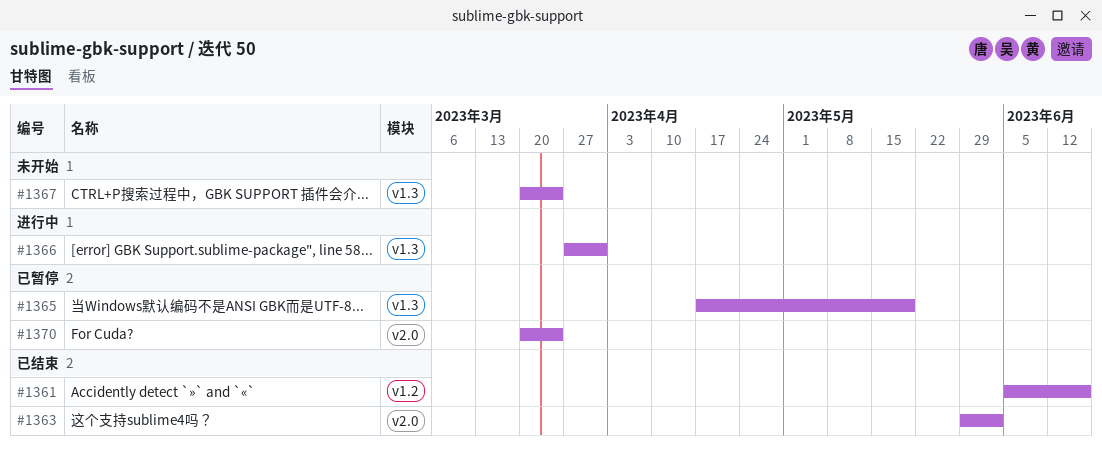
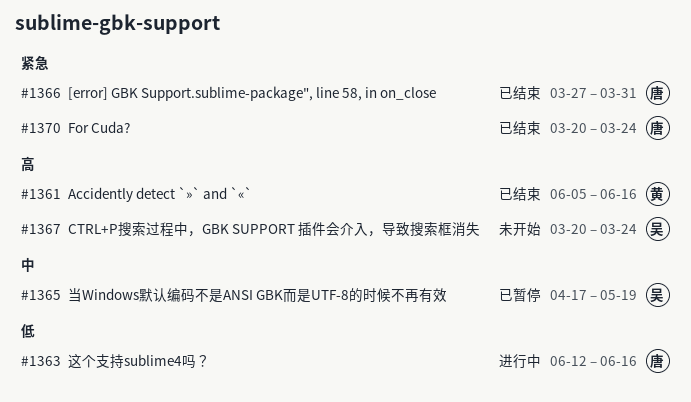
#1363, status: 已结束 -> 进行中
#1363, start: May 29 -> Jun 12
#1363, due: Jun 2 -> Jun 16
#1366, status: 进行中 -> 已结束
#1370, status: 已暂停 -> 已结束

